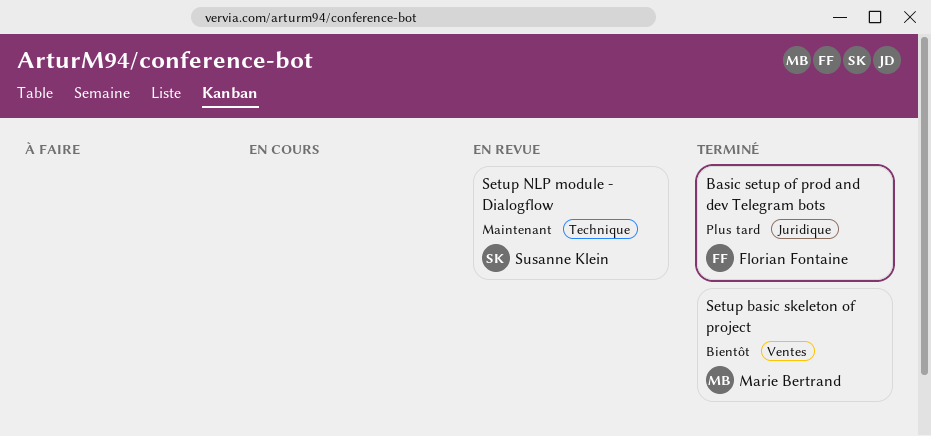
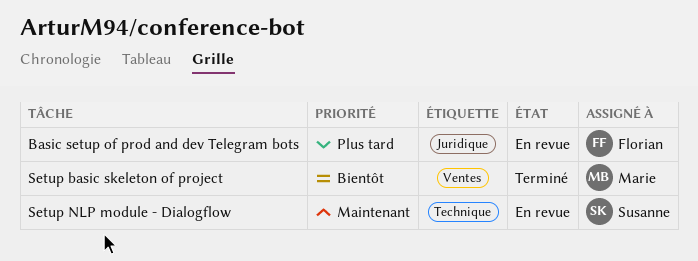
Basic setup of prod and dev Telegram bots, status: Terminé -> En revue

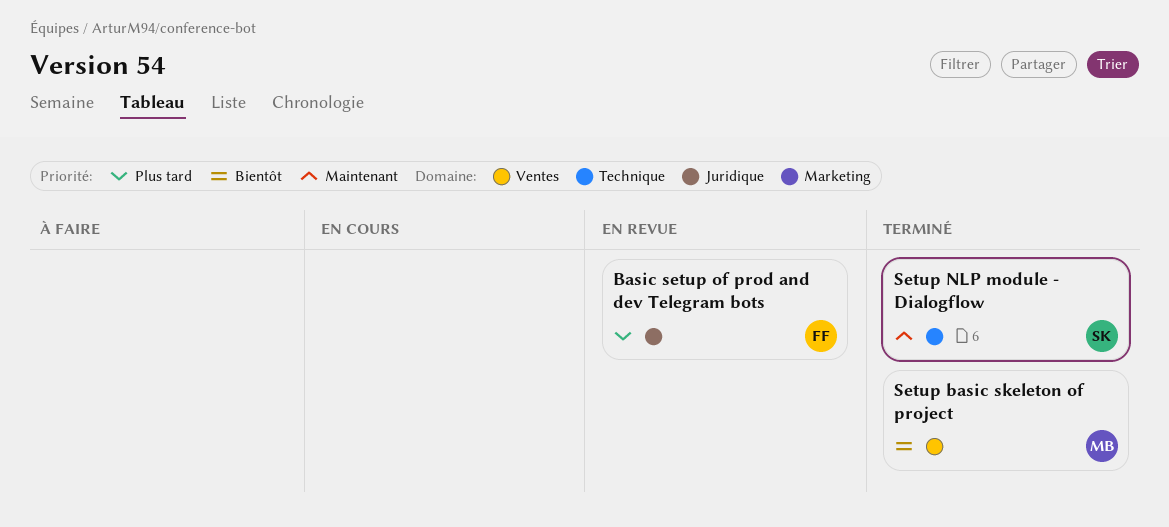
Setup NLP module - Dialogflow, status: En revue -> Terminé

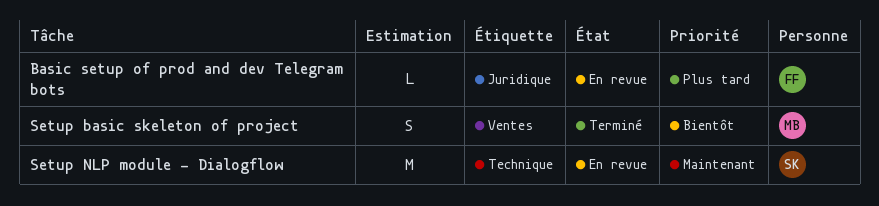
Setup NLP module - Dialogflow, status: Terminé -> En revue

